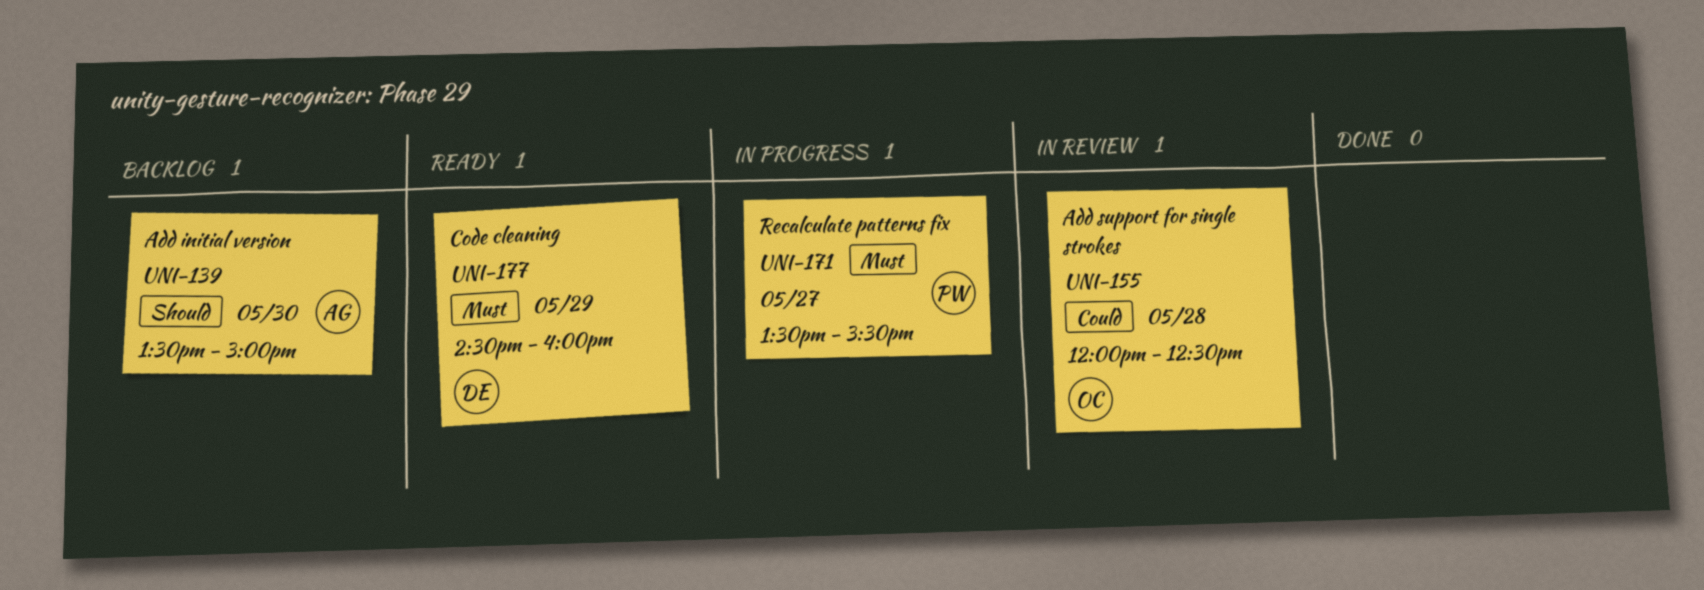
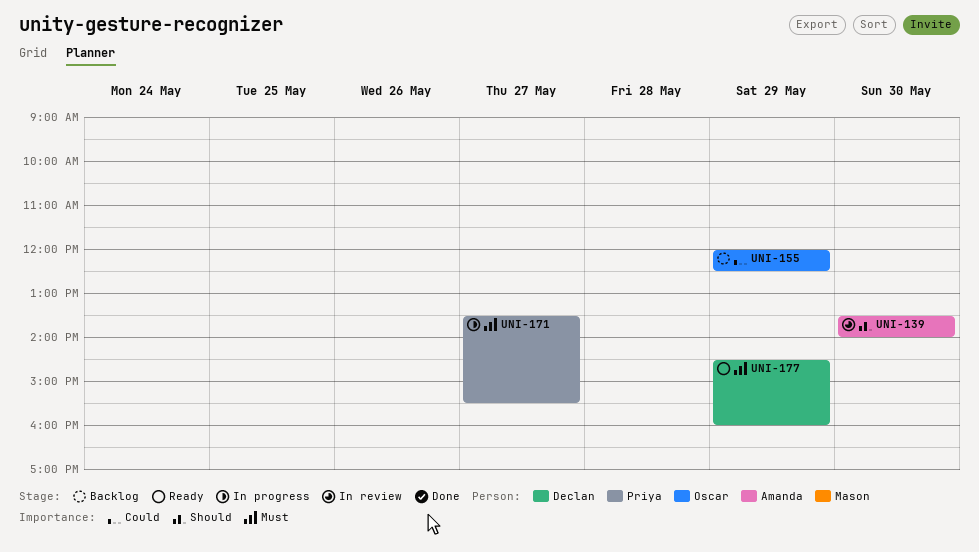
UNI-139, status: Backlog -> In review
UNI-139, ends: 15:00 -> 14:00
UNI-155, status: In review -> Backlog
UNI-155, day: May 28 -> May 29

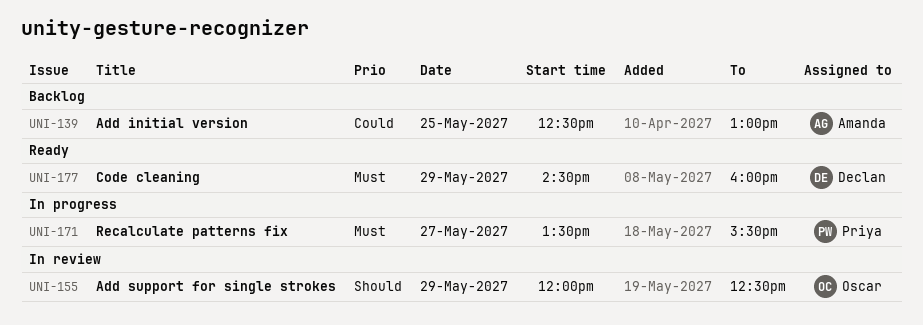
UNI-139, status: In review -> Backlog
UNI-139, priority: Should -> Could
UNI-139, day: May 30 -> May 25
UNI-139, begins: 13:30 -> 12:30
UNI-139, ends: 14:00 -> 13:00
UNI-155, status: Backlog -> In review
UNI-155, priority: Could -> Should

